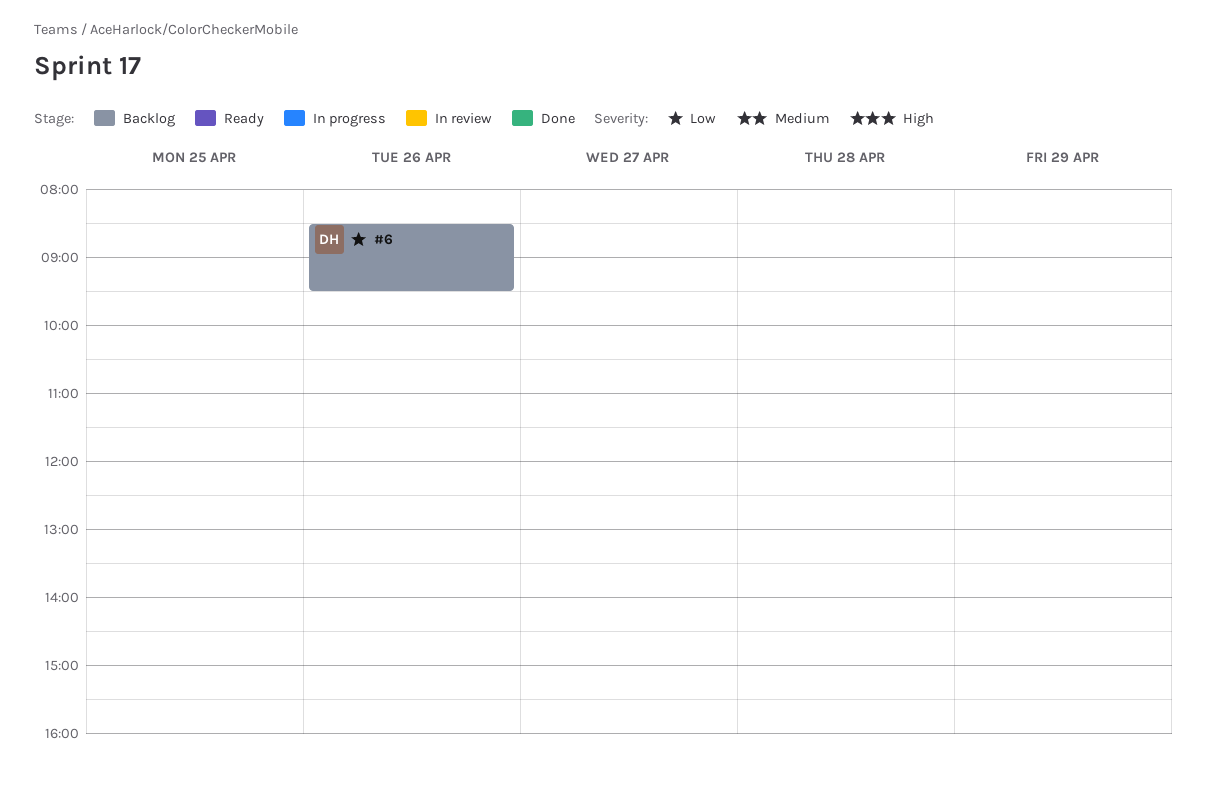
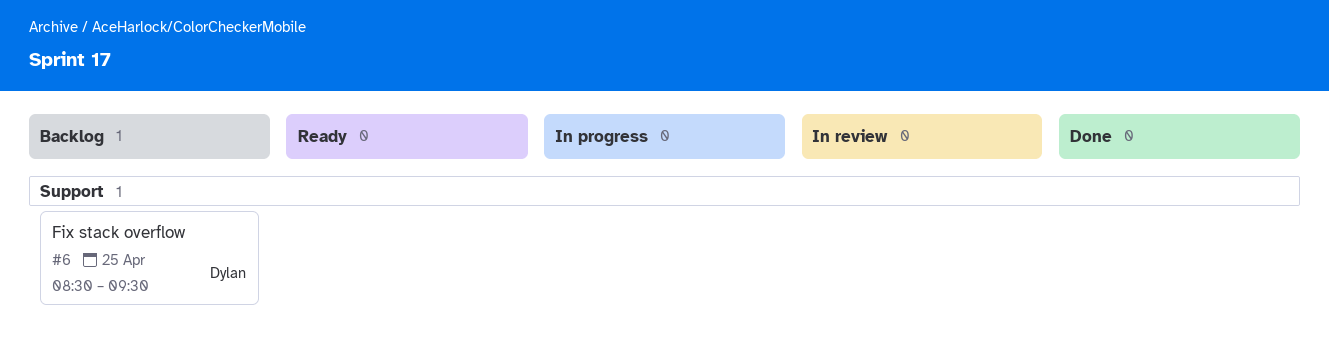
#6, day: Apr 26 -> Apr 25

